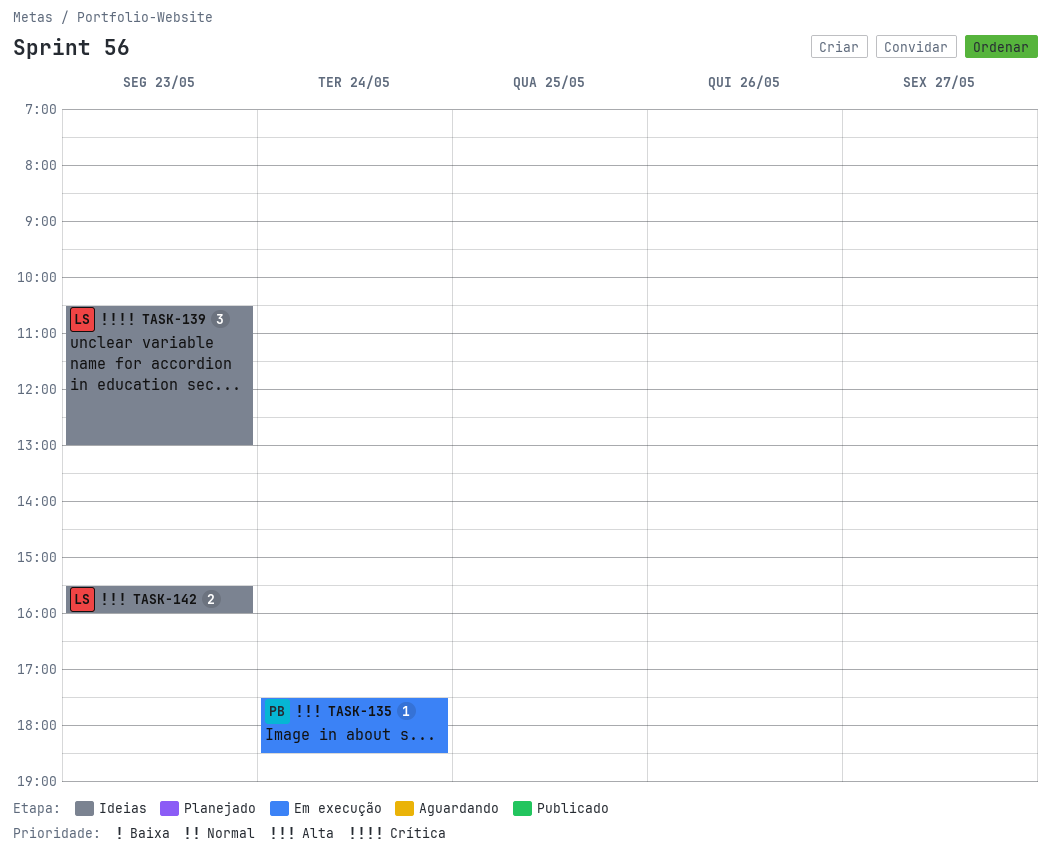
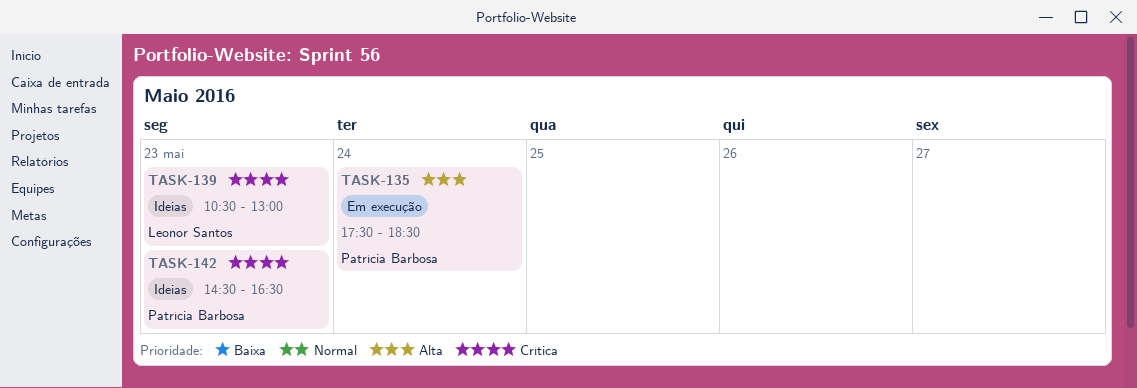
TASK-142, owner: Leonor Santos -> Patrícia Barbosa
TASK-142, priority: Alta -> Crítica
TASK-142, begins: 15:30 -> 14:30
TASK-142, ends: 16:00 -> 16:30

